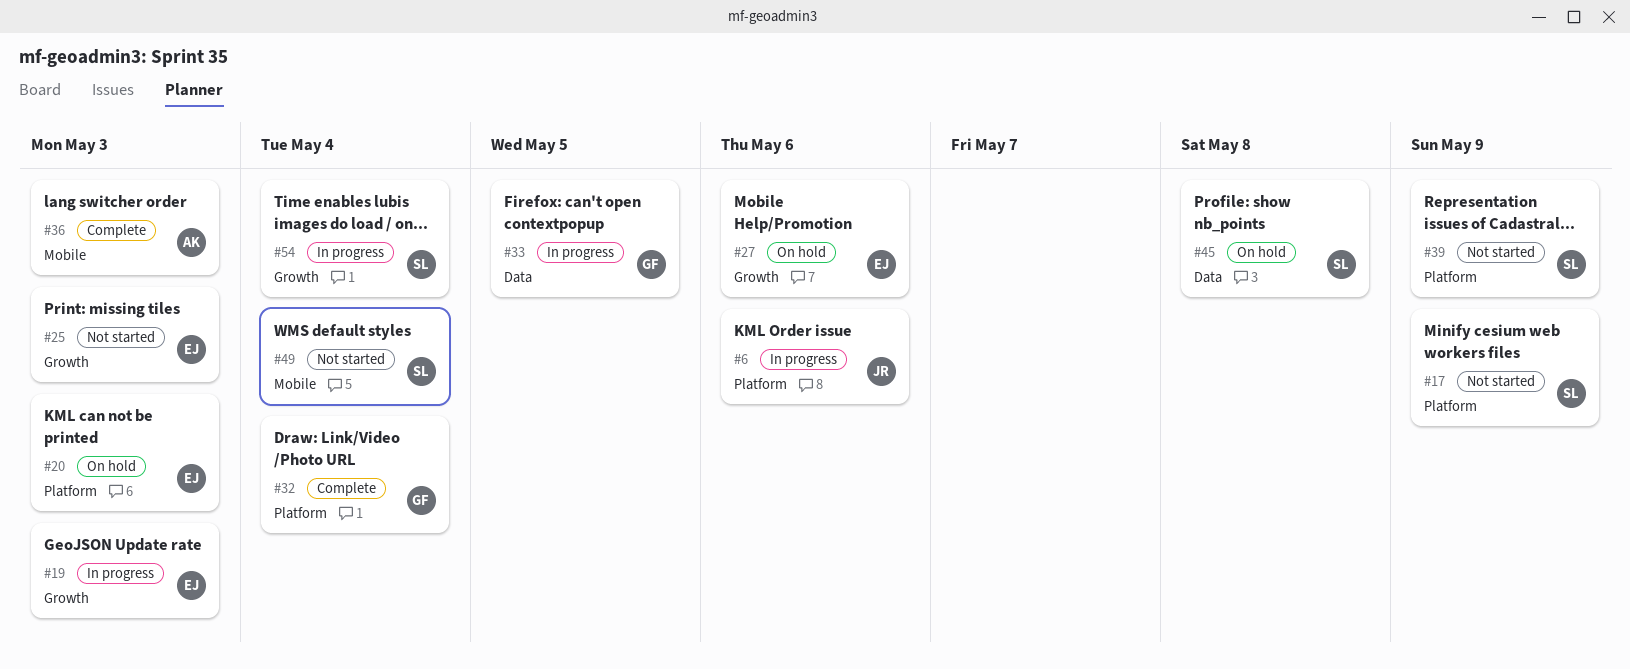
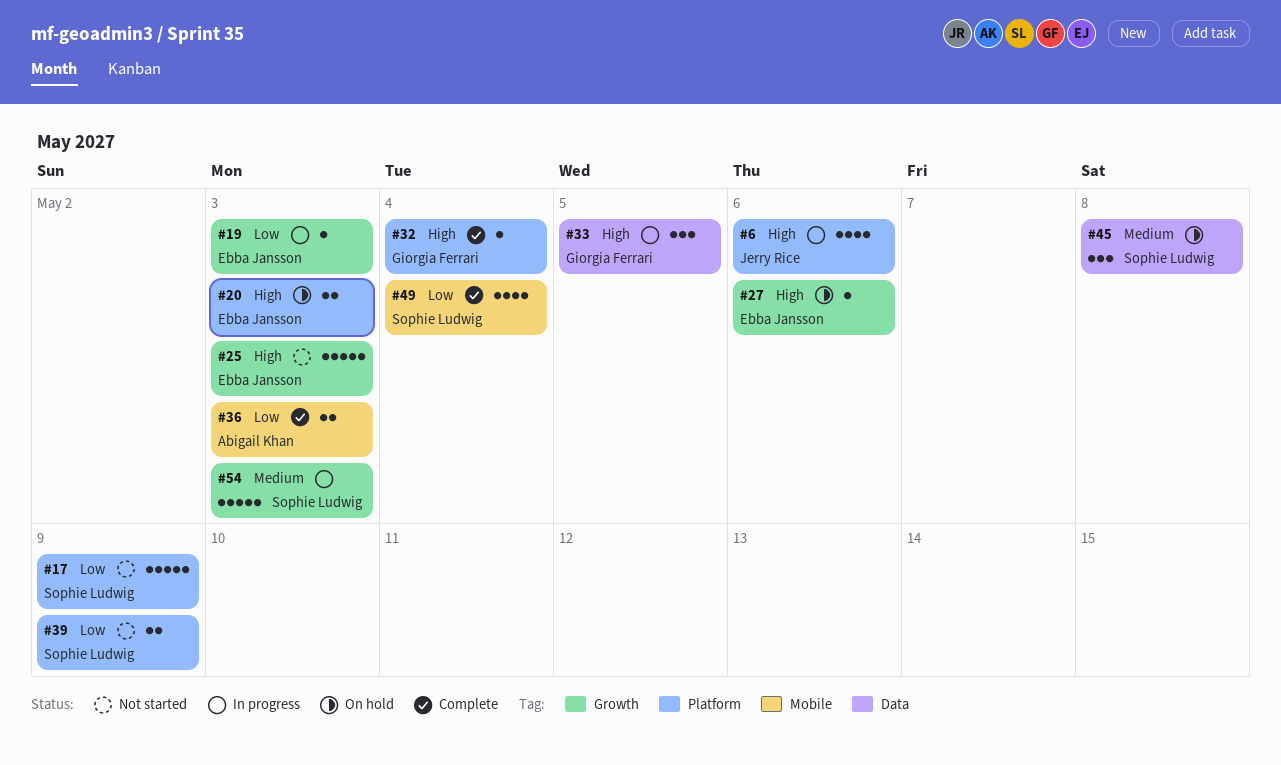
#49, status: Not started -> Complete
#54, due: May 4 -> May 3

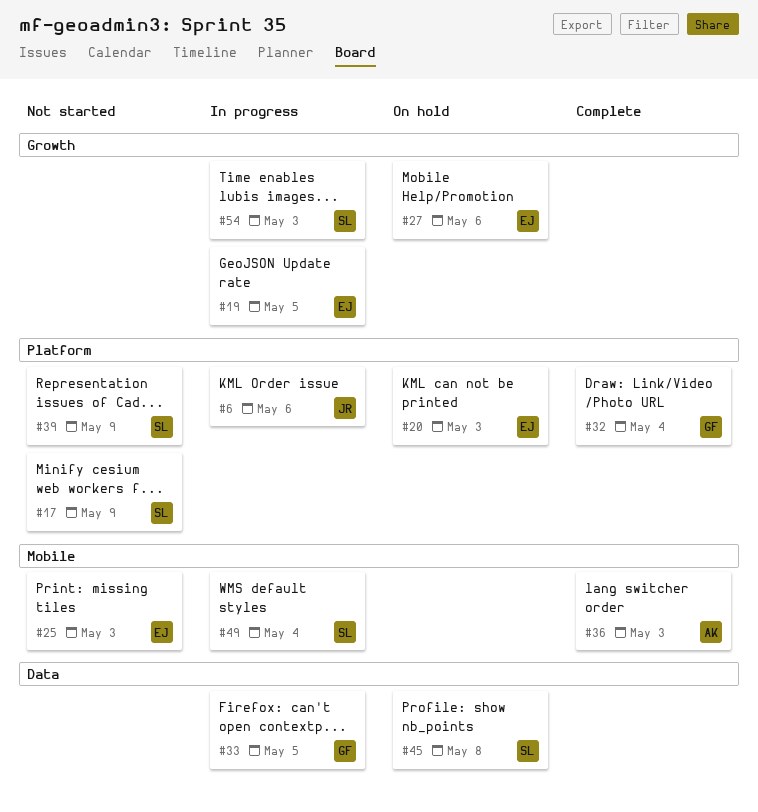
#19, due: May 3 -> May 5
#25, label: Growth -> Mobile
#49, status: Complete -> In progress

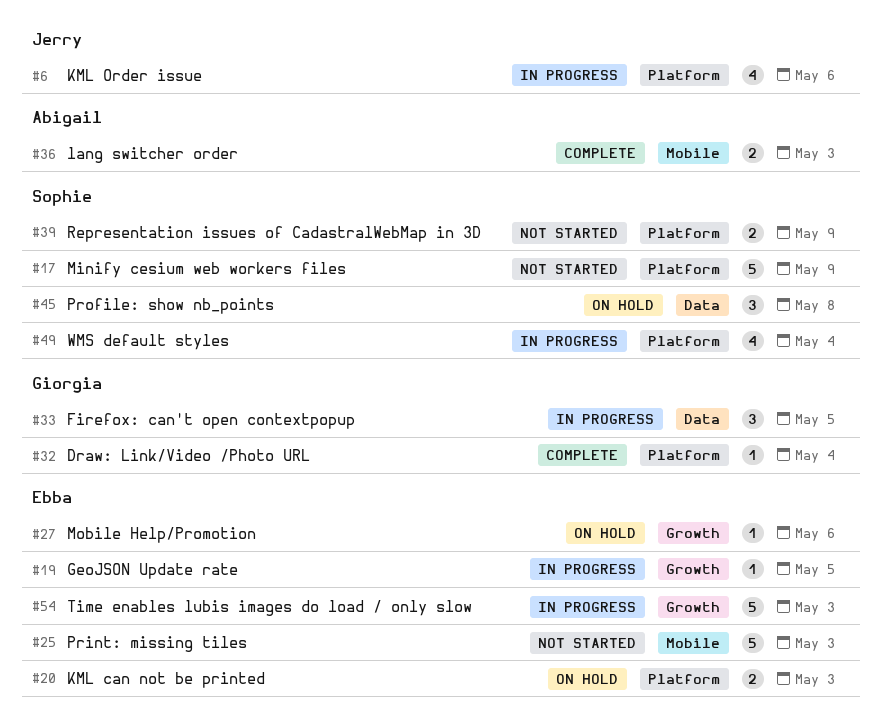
#49, label: Mobile -> Platform
#54, owner: Sophie -> Ebba

